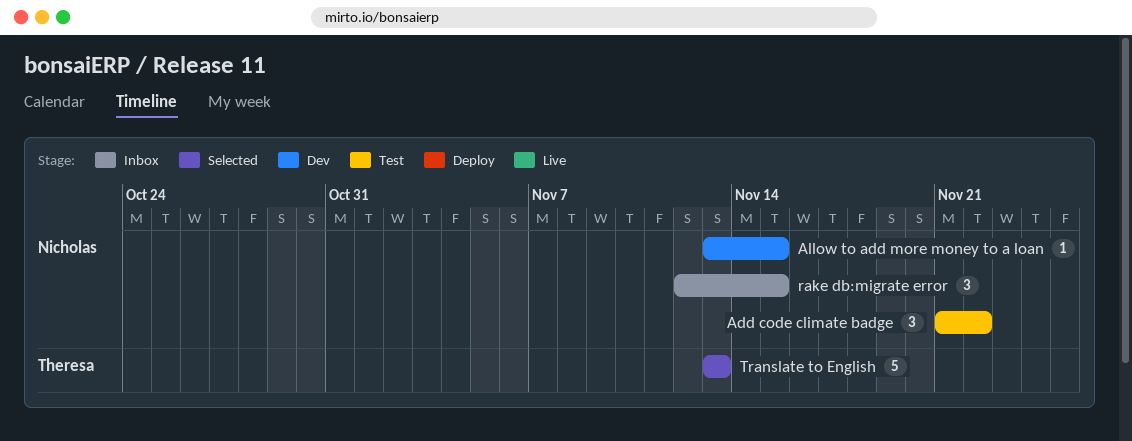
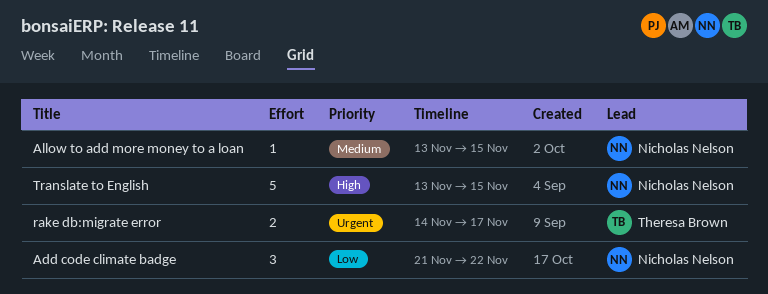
rake db:migrate error, owner: Nicholas Nelson -> Theresa Brown
rake db:migrate error, estimate: 3 -> 2
rake db:migrate error, start: Nov 12 -> Nov 14
rake db:migrate error, due: Nov 15 -> Nov 17
Translate to English, owner: Theresa Brown -> Nicholas Nelson
Translate to English, due: Nov 13 -> Nov 15

